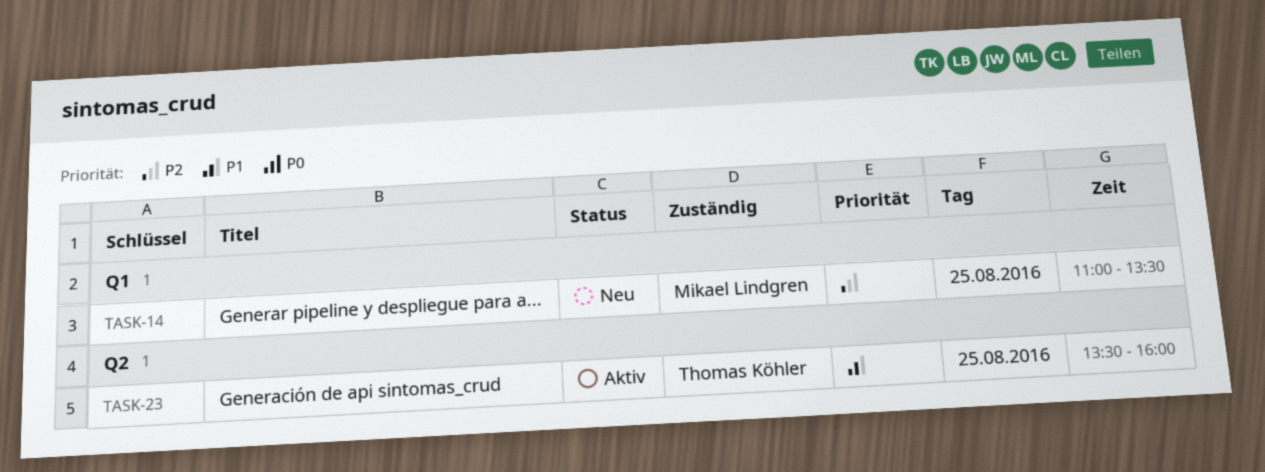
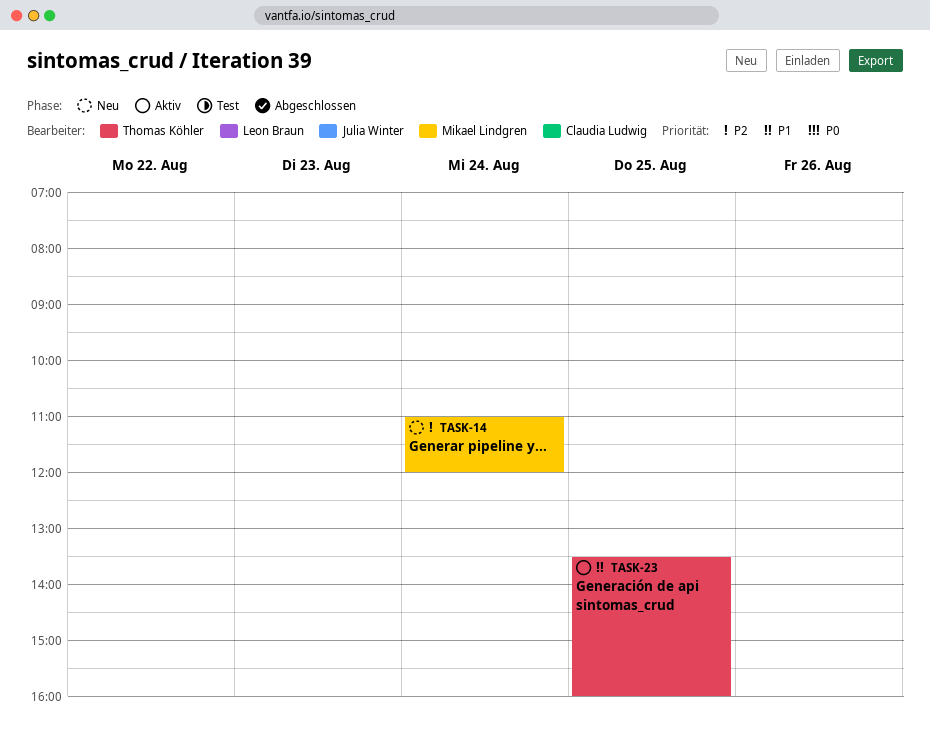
TASK-14, day: Aug 25 -> Aug 24
TASK-14, ends: 13:30 -> 12:00

